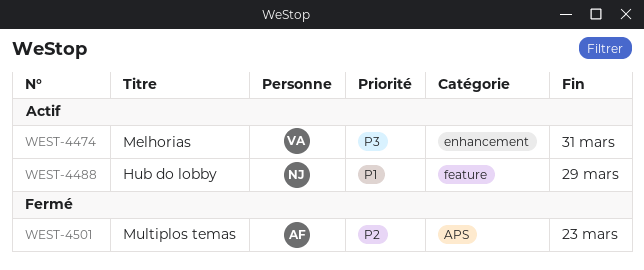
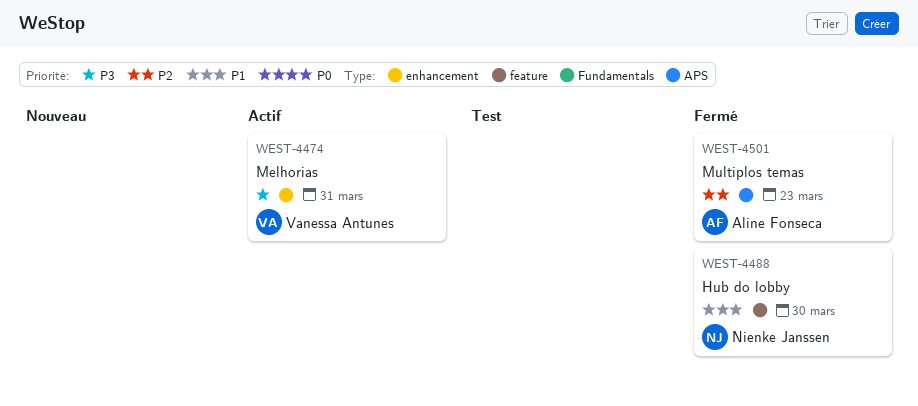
WEST-4488, status: Actif -> Fermé
WEST-4488, due: Mar 29 -> Mar 30

